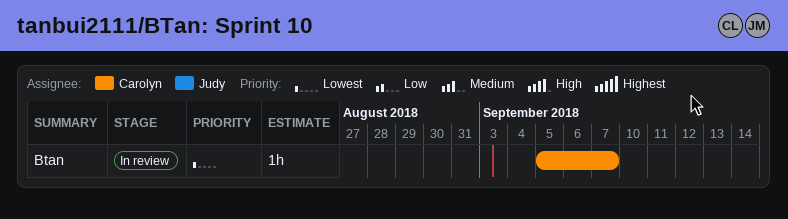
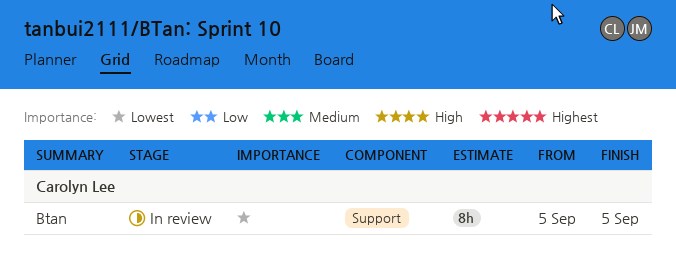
Btan, estimate: 1h -> 8h
Btan, due: Sep 7 -> Sep 5

